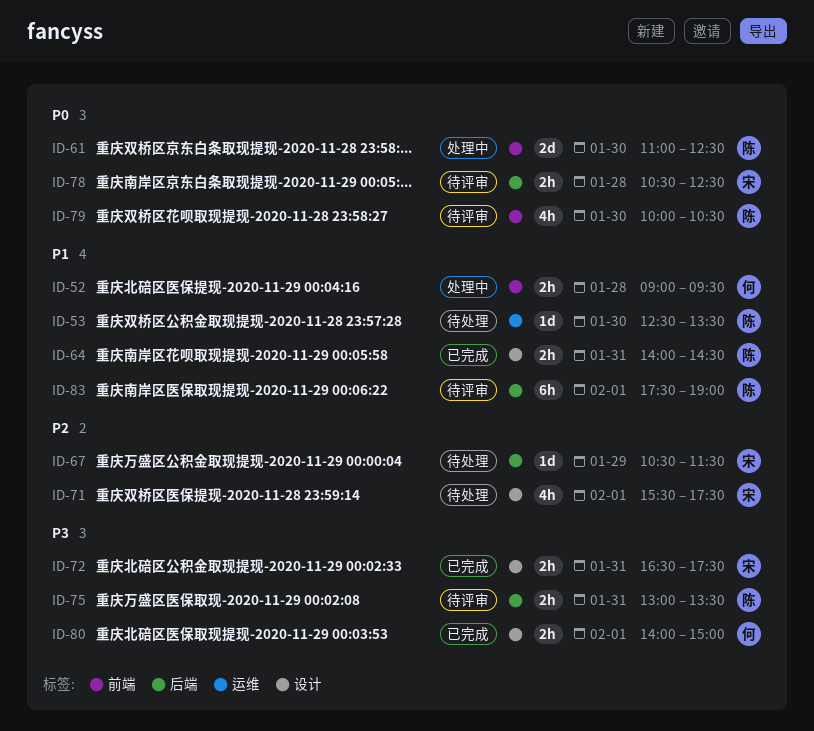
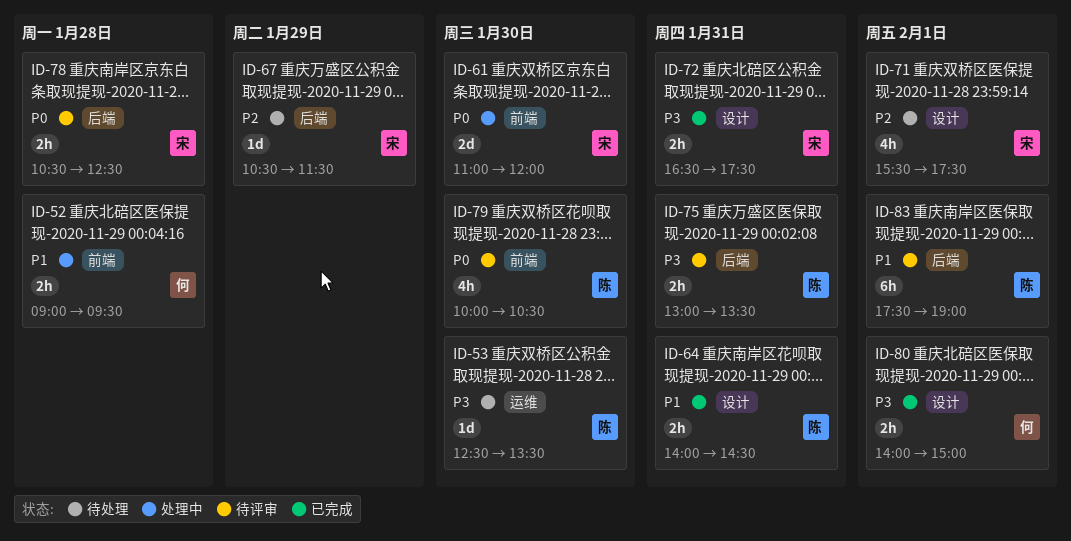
ID-53, priority: P1 -> P3
ID-61, owner: 陈 -> 宋
ID-61, ends: 12:30 -> 12:00

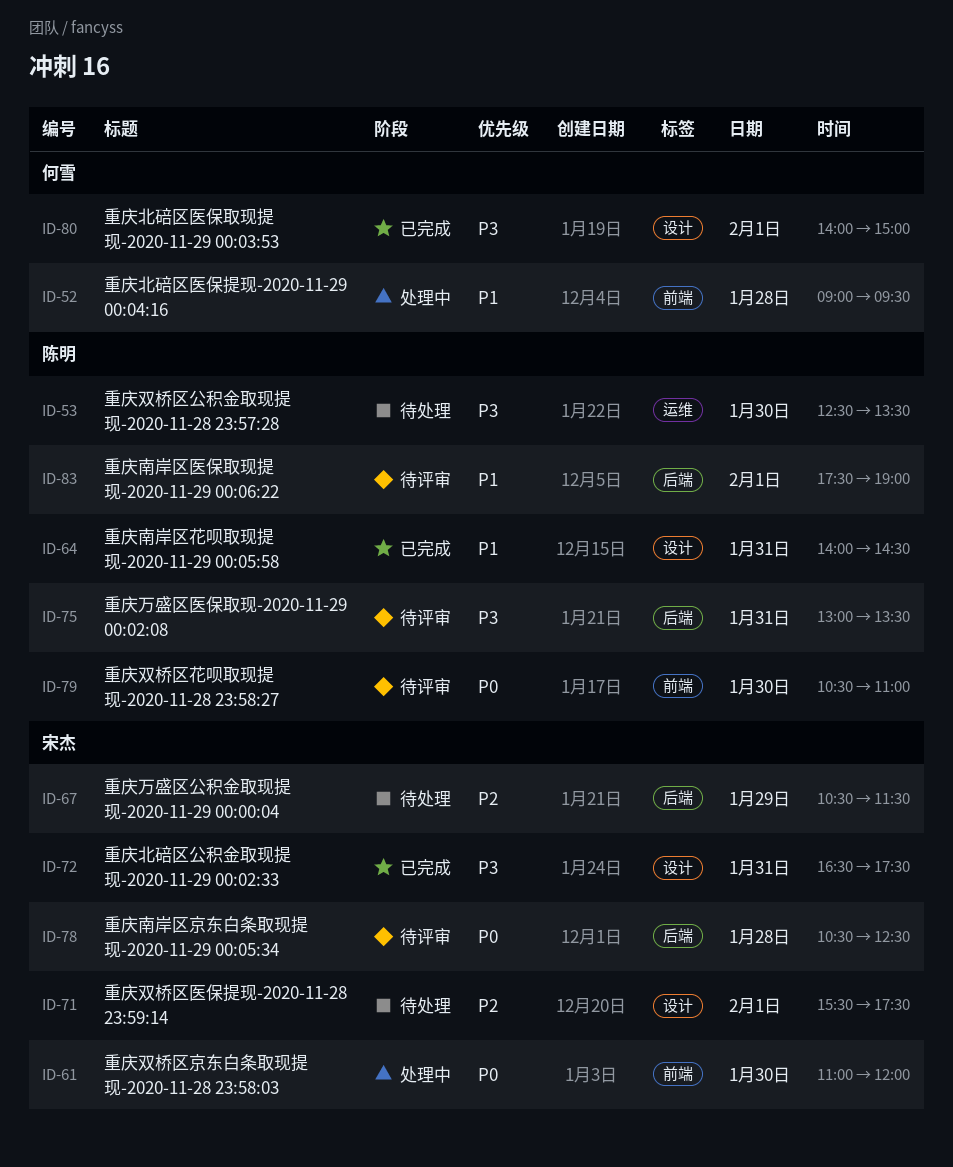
ID-79, begins: 10:00 -> 10:30
ID-79, ends: 10:30 -> 11:00

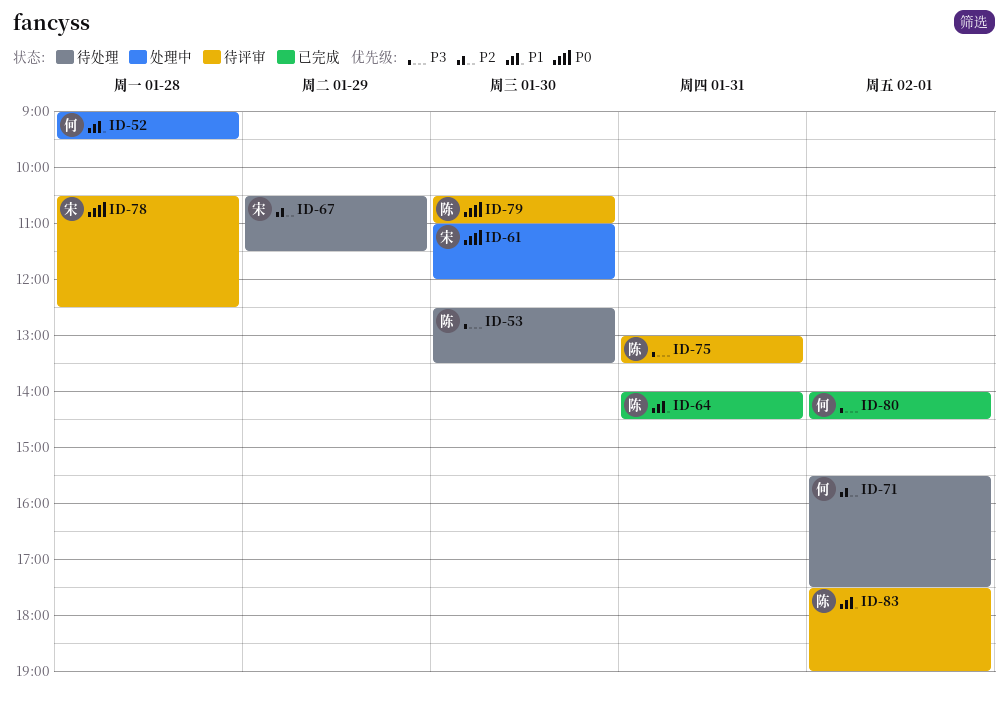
ID-71, owner: 宋杰 -> 何雪
ID-72: present -> none
ID-80, ends: 15:00 -> 14:30

